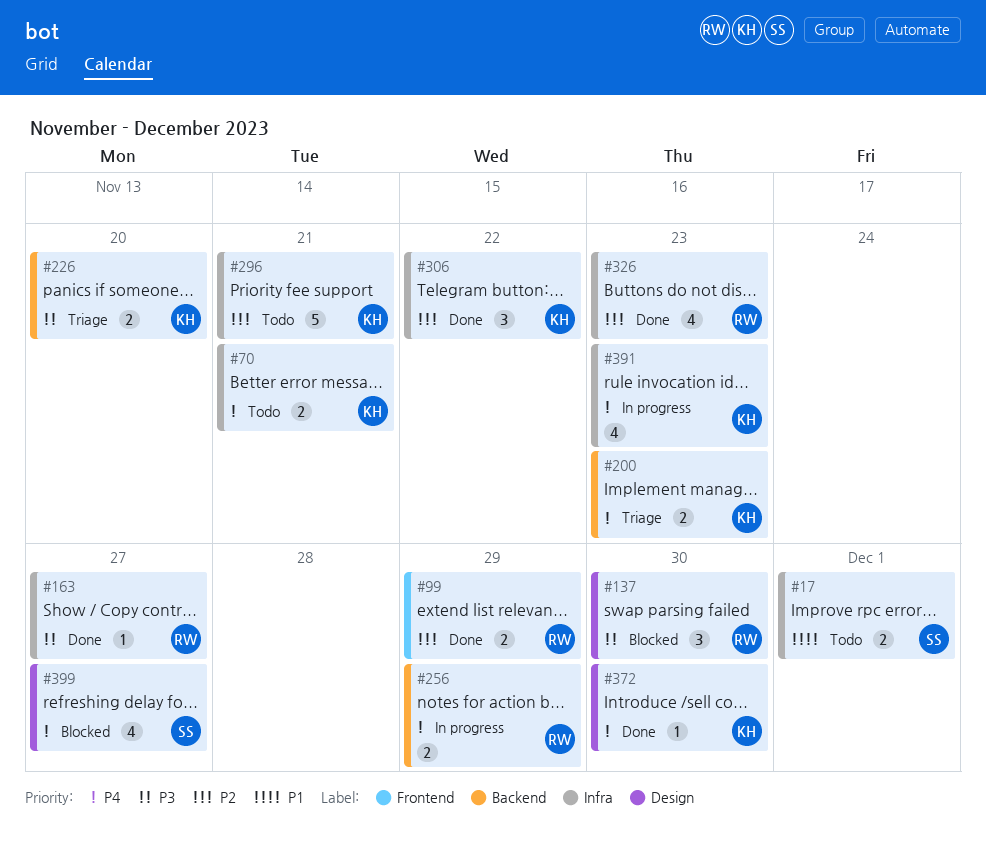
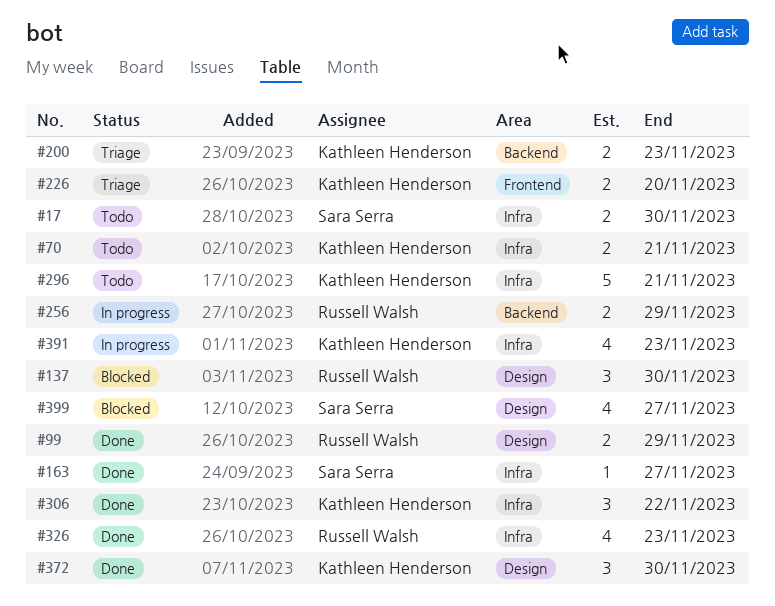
#17, due: Dec 1 -> Nov 30
#99, label: Frontend -> Design
#163, owner: Russell Walsh -> Sara Serra
#226, label: Backend -> Frontend
#372, estimate: 1 -> 3

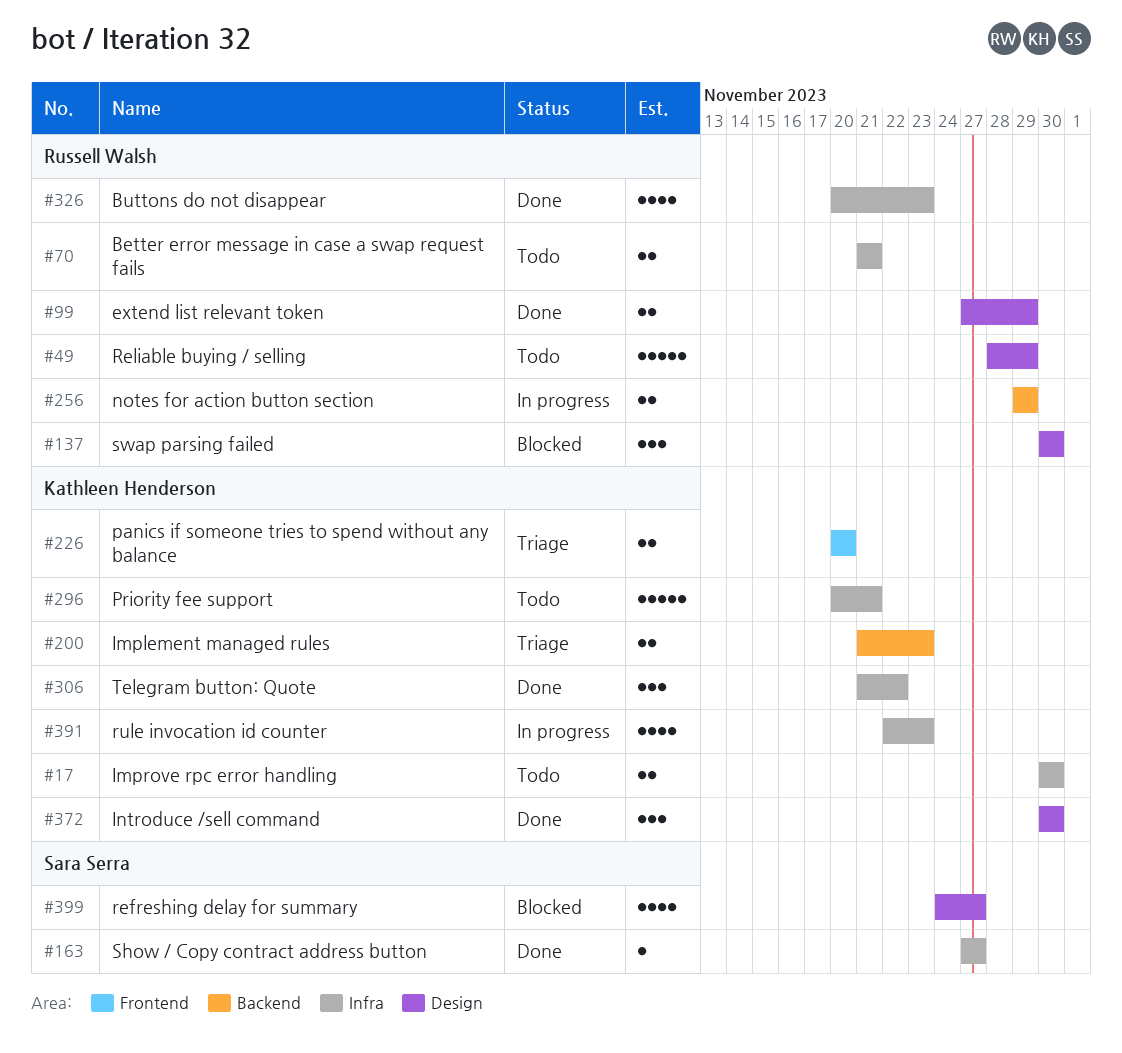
#17, owner: Sara Serra -> Kathleen Henderson
#49: none -> present
#70, owner: Kathleen Henderson -> Russell Walsh

